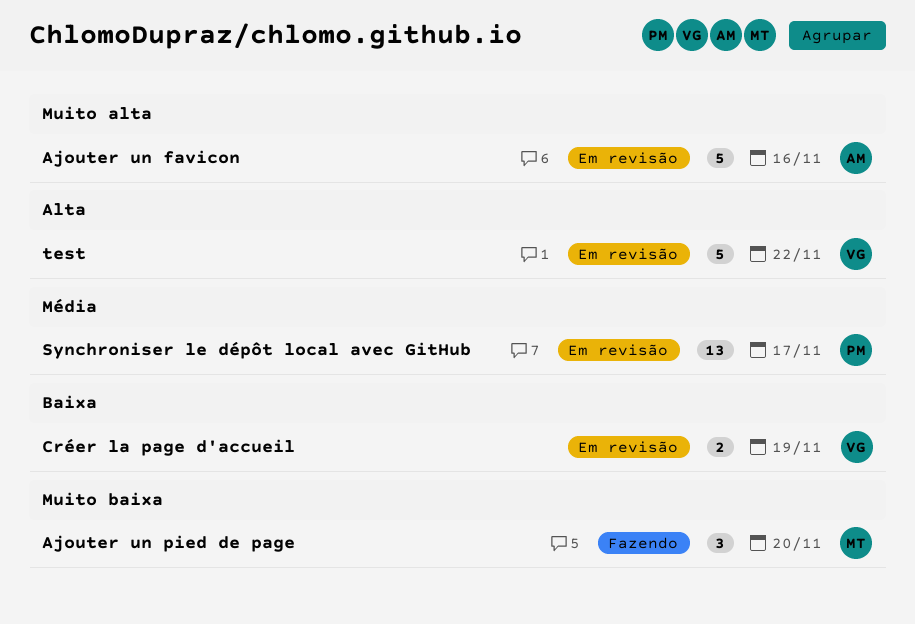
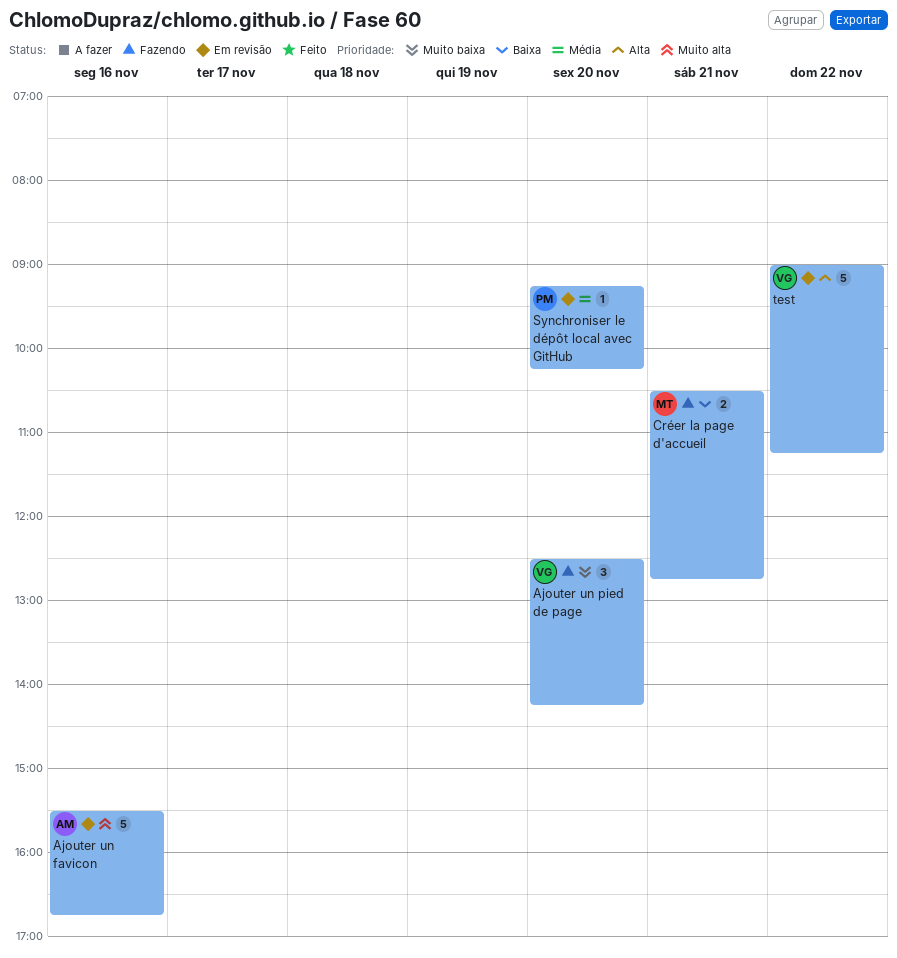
Ajouter un pied de page, owner: MT -> VG
Créer la page d'accueil, status: Em revisão -> Fazendo
Créer la page d'accueil, owner: VG -> MT
Créer la page d'accueil, day: Nov 19 -> Nov 21
Synchroniser le dépôt local avec GitHub, estimate: 13 -> 1
Synchroniser le dépôt local avec GitHub, day: Nov 17 -> Nov 20

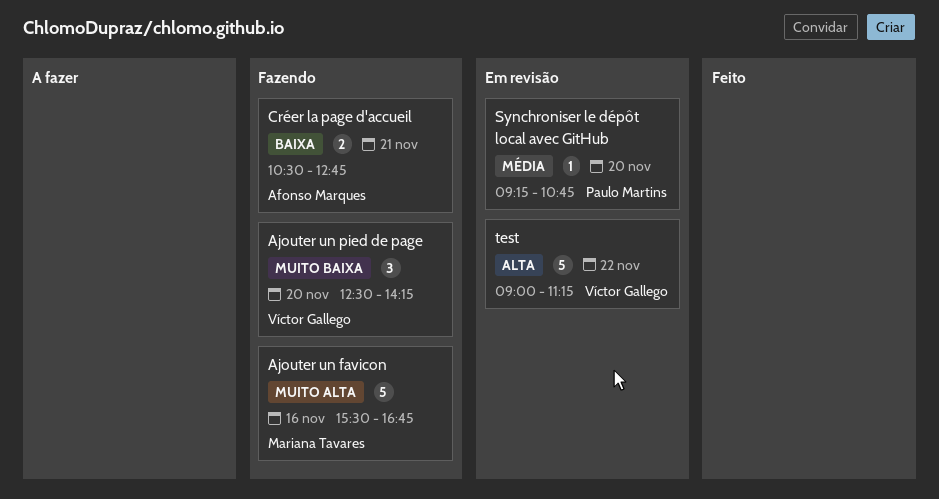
Ajouter un favicon, status: Em revisão -> Fazendo
Ajouter un favicon, owner: Afonso Marques -> Mariana Tavares
Créer la page d'accueil, owner: Mariana Tavares -> Afonso Marques
Synchroniser le dépôt local avec GitHub, ends: 10:15 -> 10:45

